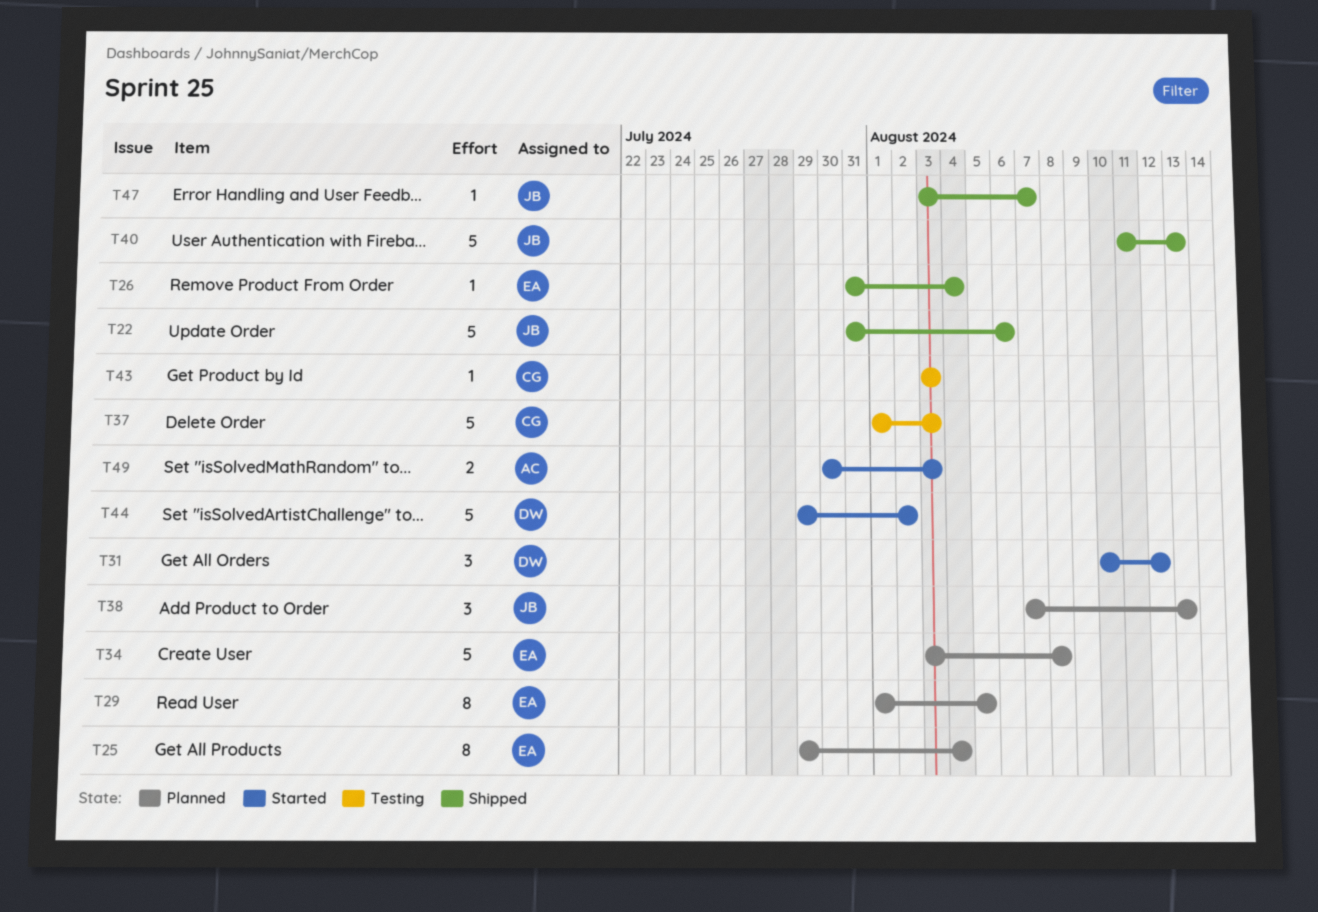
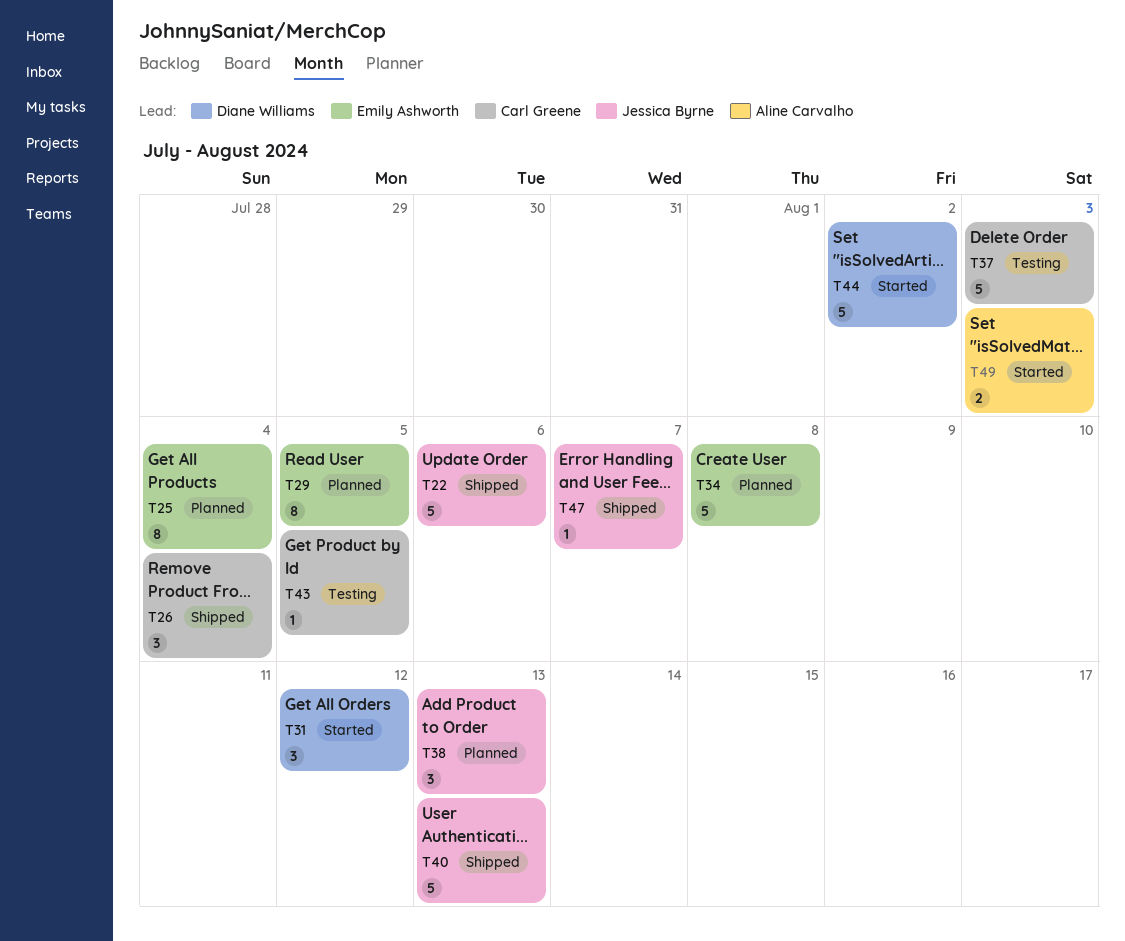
T26, owner: Emily Ashworth -> Carl Greene
T26, estimate: 1 -> 3
T43, due: Aug 3 -> Aug 5

